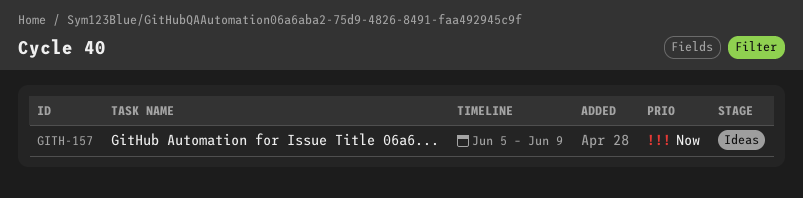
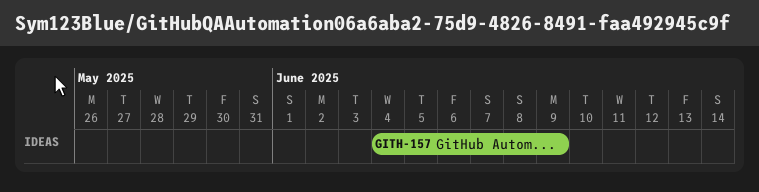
GITH-157, start: Jun 5 -> Jun 4

